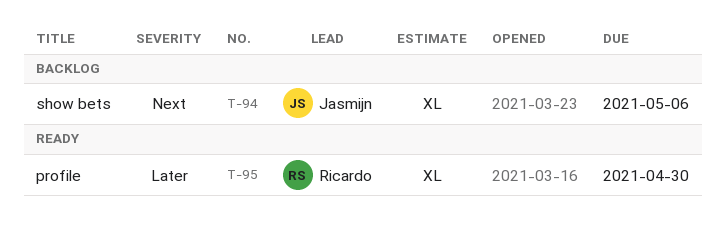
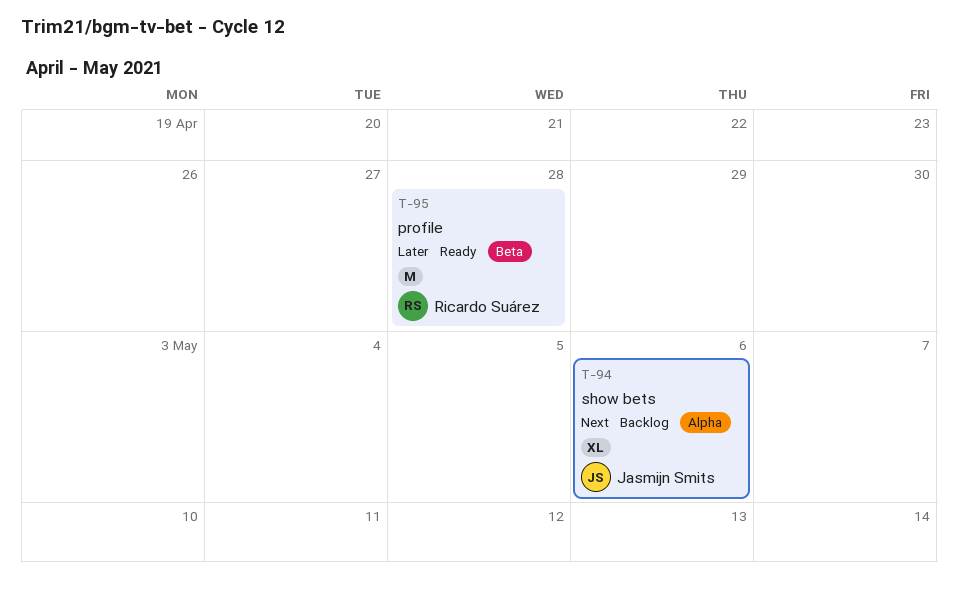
T-95, estimate: XL -> M
T-95, due: Apr 30 -> Apr 28

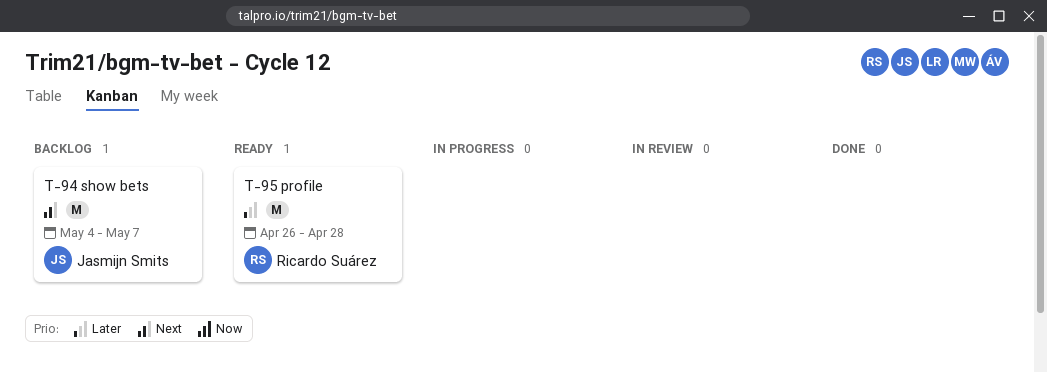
T-94, estimate: XL -> M
T-94, due: May 6 -> May 7

